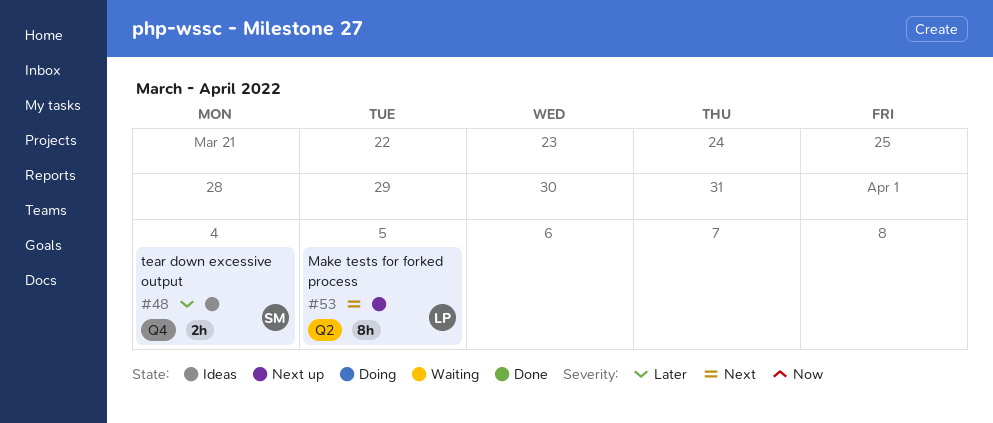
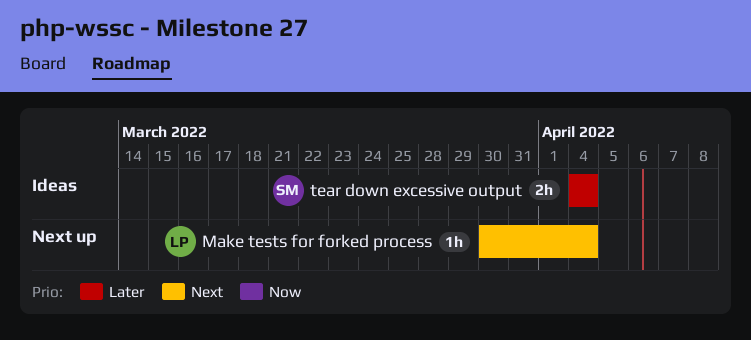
Make tests for forked process, estimate: 8h -> 1h
Make tests for forked process, due: Apr 5 -> Apr 4

